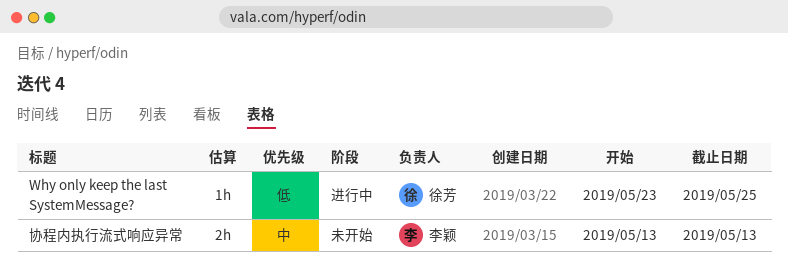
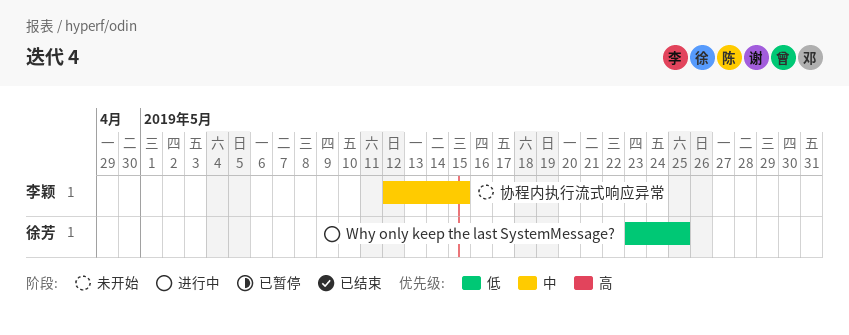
协程内执行流式响应异常, start: May 13 -> May 12
协程内执行流式响应异常, due: May 13 -> May 15

